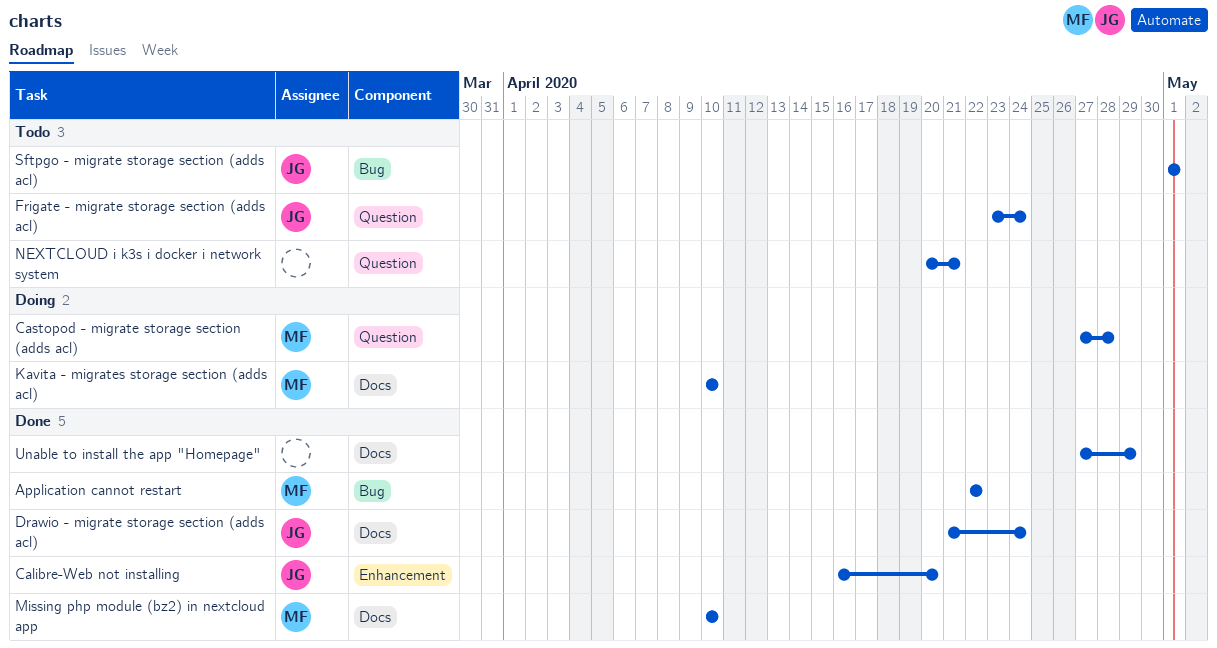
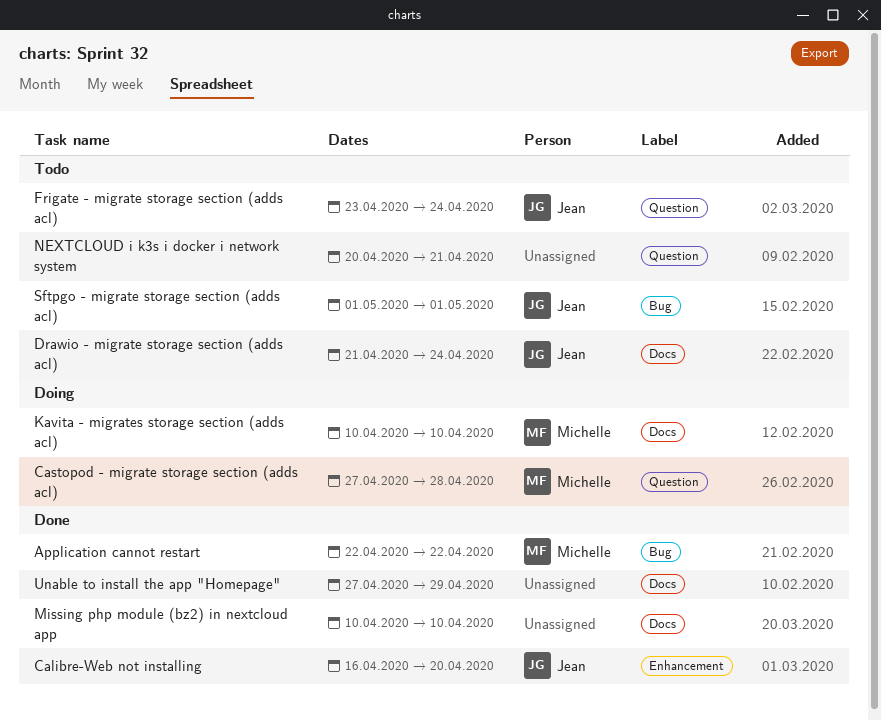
Drawio - migrate storage section (adds acl), status: Done -> Todo
Missing php module (bz2) in nextcloud app, owner: Michelle -> none

